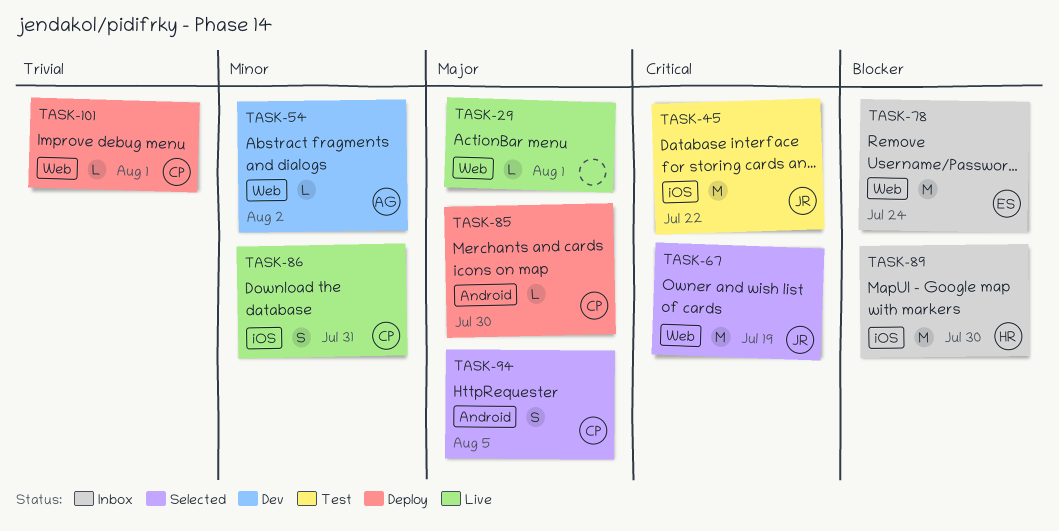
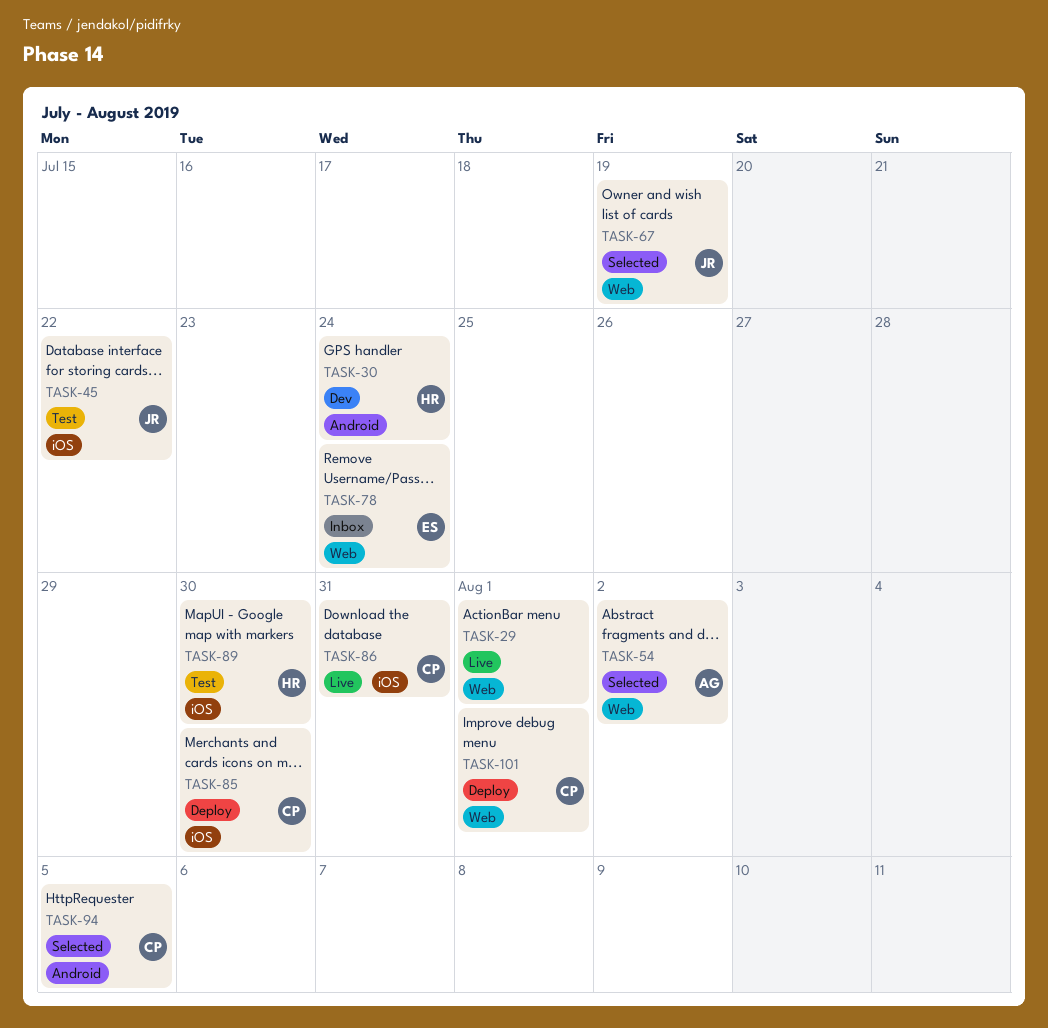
TASK-30: none -> present
TASK-54, status: Dev -> Selected
TASK-85, label: Android -> iOS
TASK-89, status: Inbox -> Test

